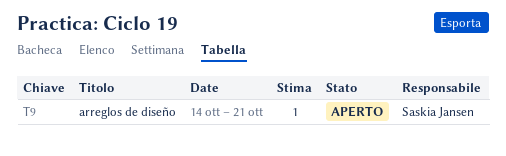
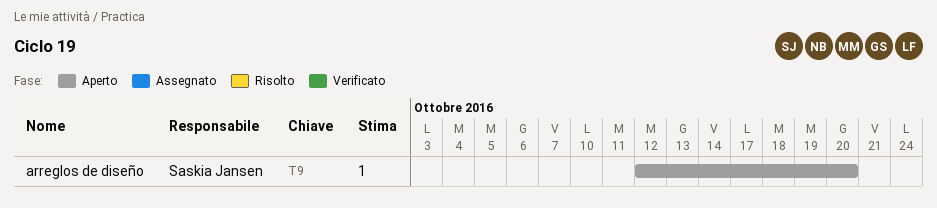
T9, start: Oct 14 -> Oct 12
T9, due: Oct 21 -> Oct 20

